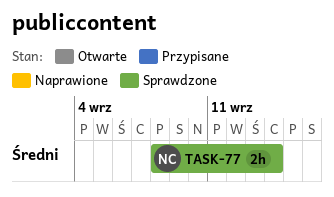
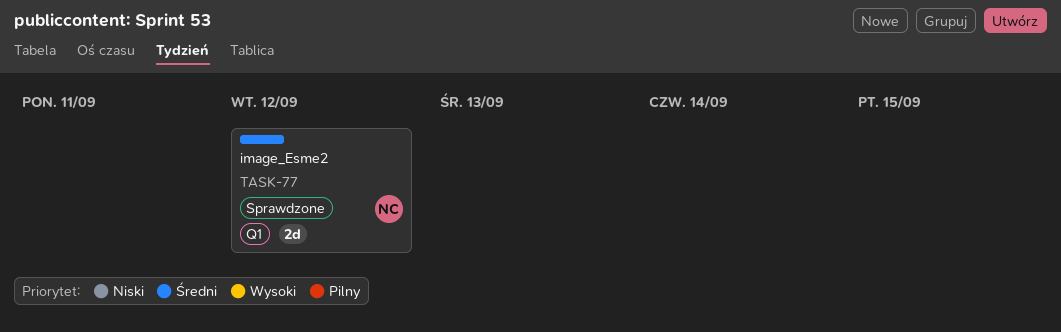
TASK-77, estimate: 2h -> 2d
TASK-77, due: Sep 14 -> Sep 12

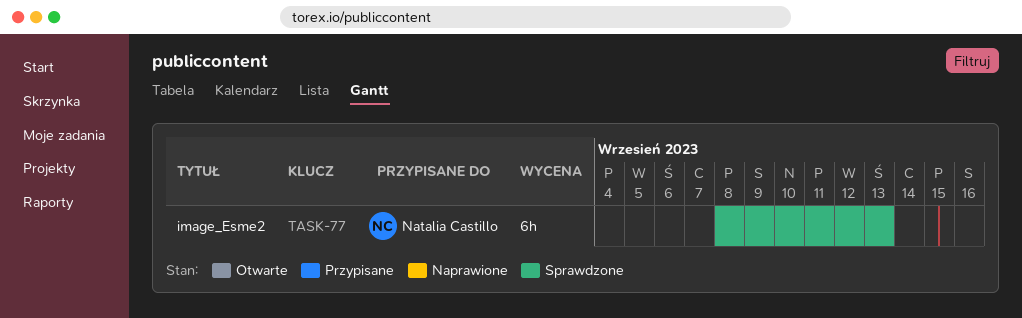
TASK-77, estimate: 2d -> 6h
TASK-77, due: Sep 12 -> Sep 13

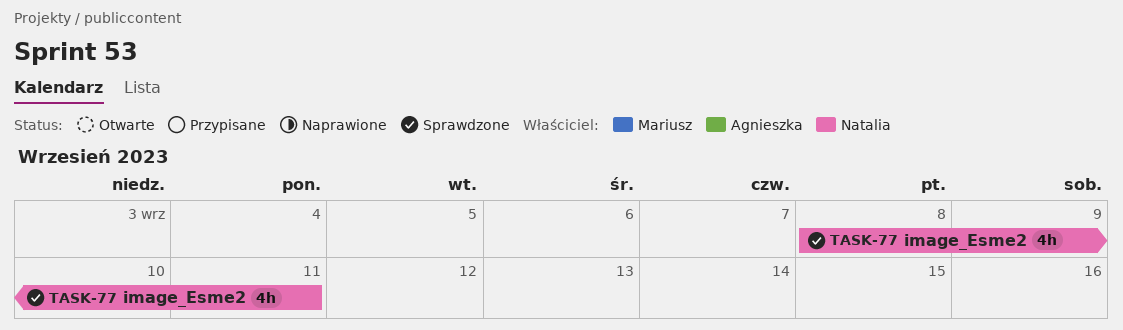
TASK-77, estimate: 6h -> 4h
TASK-77, due: Sep 13 -> Sep 11

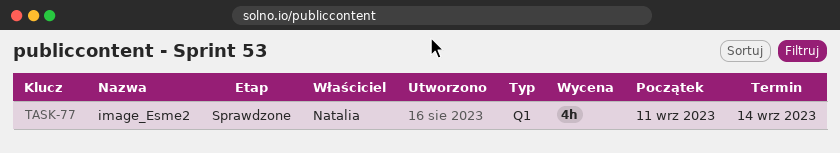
TASK-77, start: Sep 8 -> Sep 11
TASK-77, due: Sep 11 -> Sep 14

